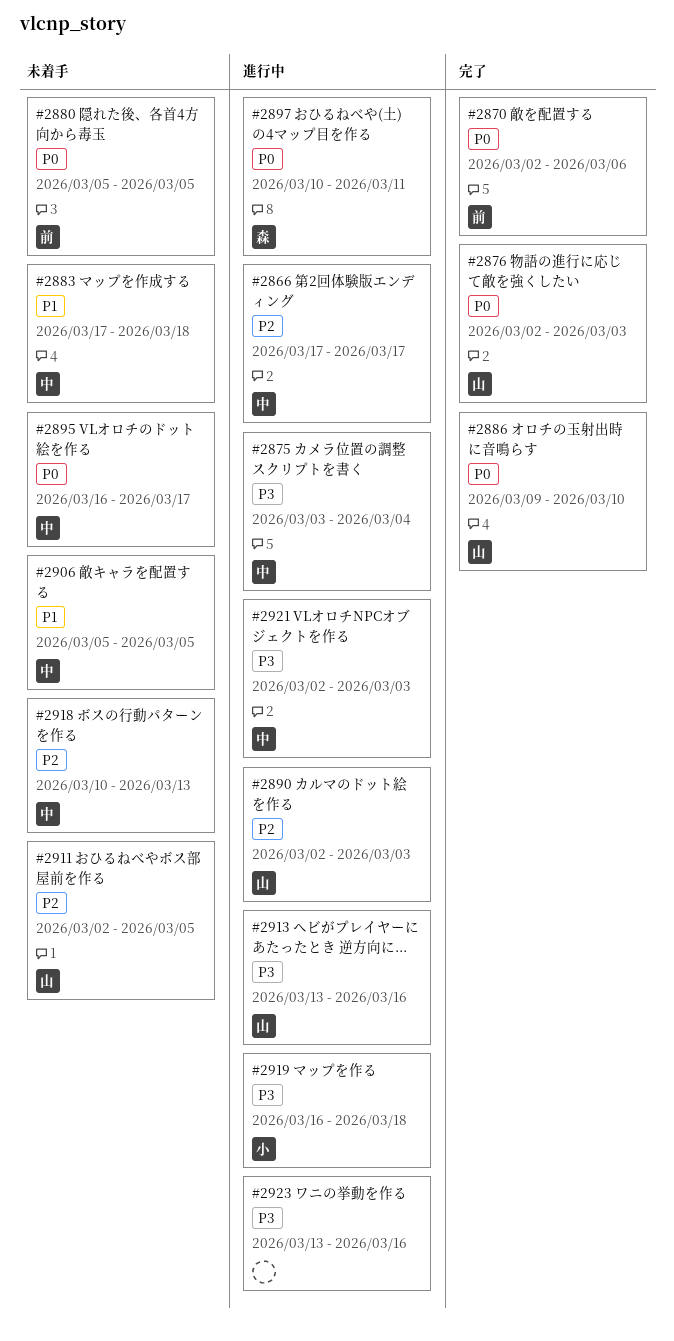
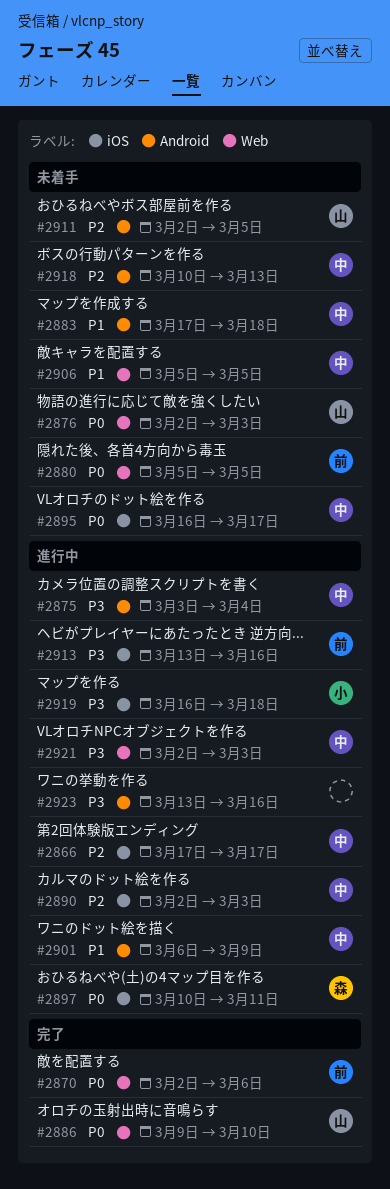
#2876, status: 完了 -> 未着手
#2890, owner: 山 -> 中
#2901: none -> present
#2913, owner: 山 -> 前

